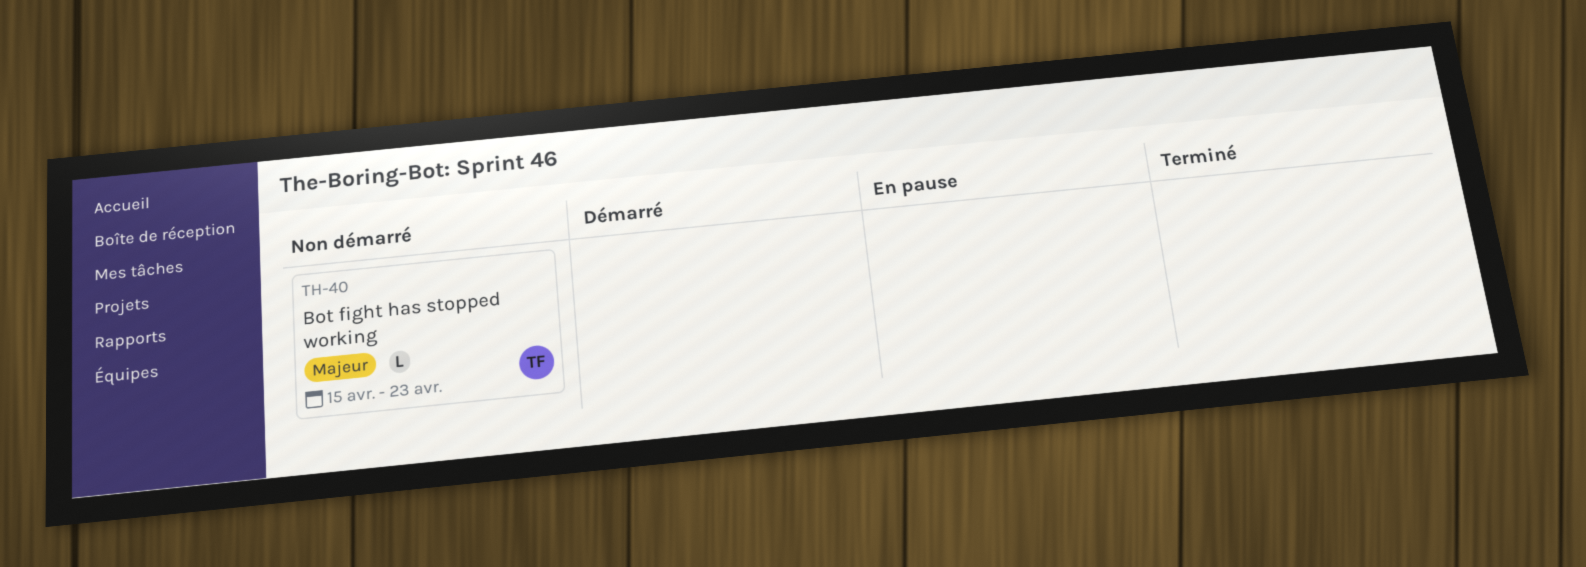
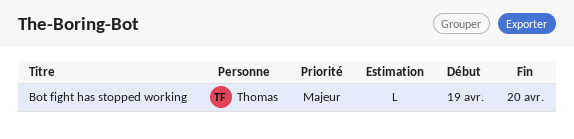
Bot fight has stopped working, start: Apr 15 -> Apr 19
Bot fight has stopped working, due: Apr 23 -> Apr 20

